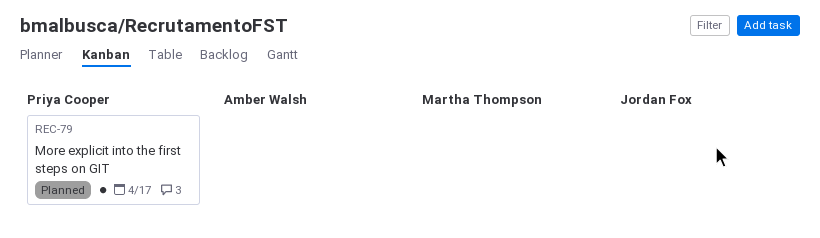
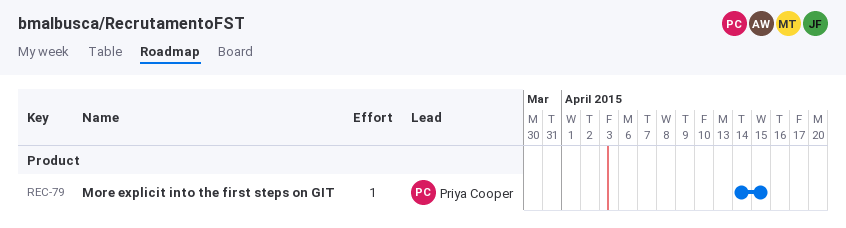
REC-79, due: Apr 17 -> Apr 15

